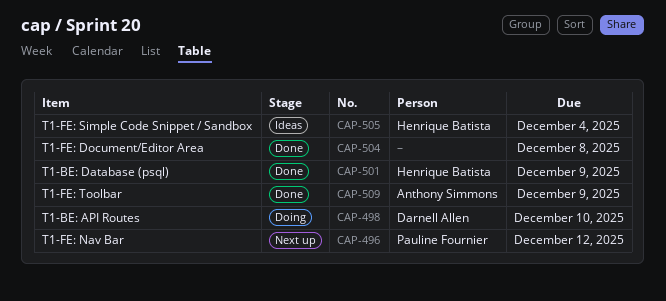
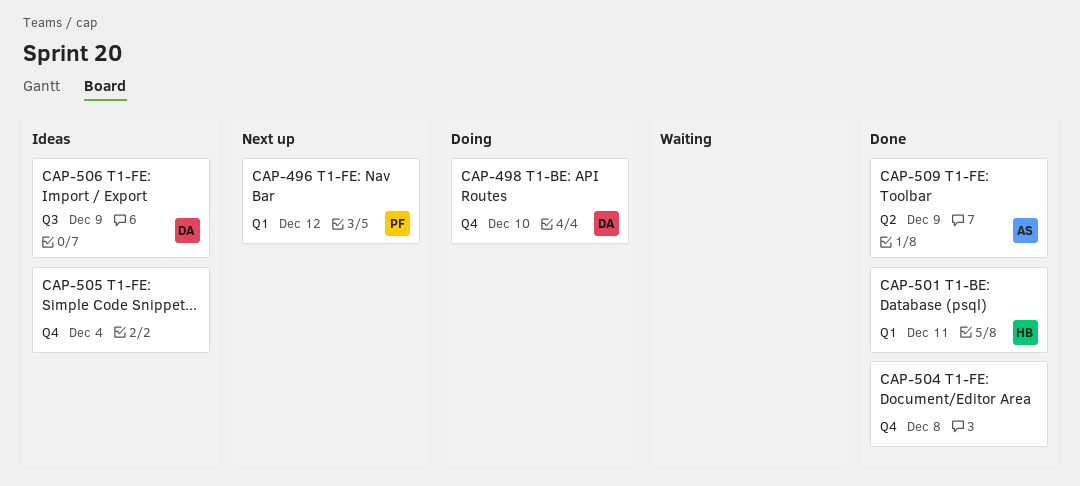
CAP-501, due: Dec 9 -> Dec 11
CAP-505, owner: Henrique Batista -> none
CAP-506: none -> present

